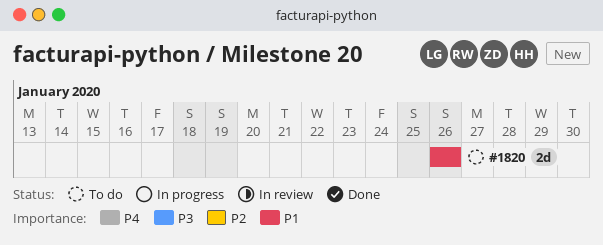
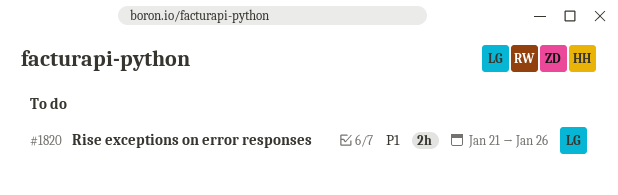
#1820, estimate: 2d -> 2h
#1820, start: Jan 26 -> Jan 21

